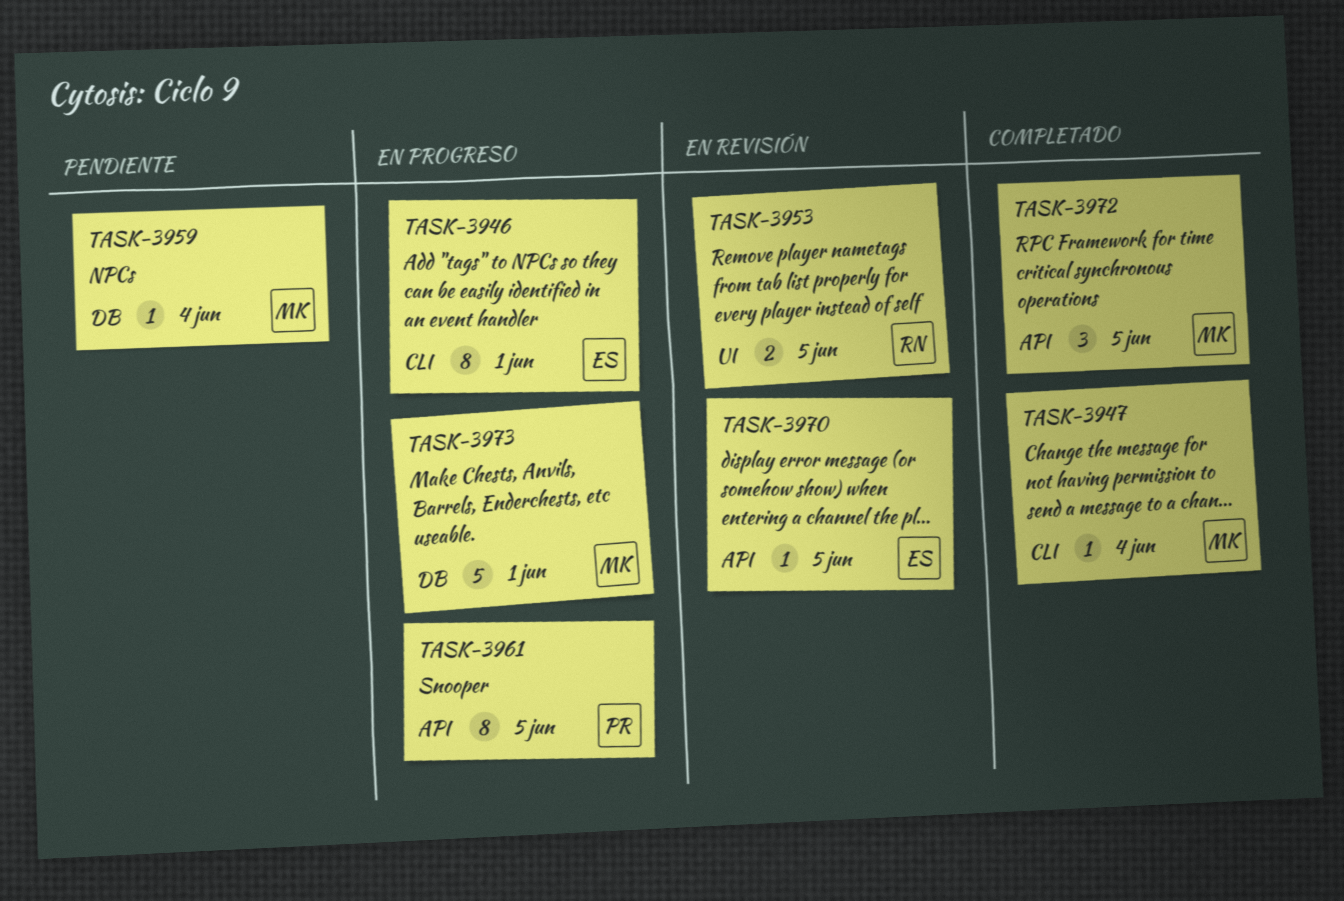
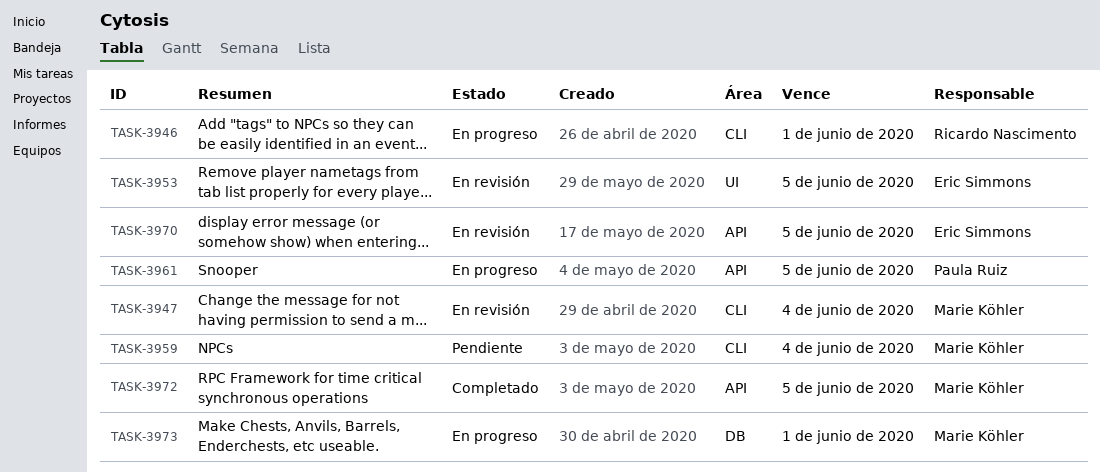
TASK-3946, owner: Eric Simmons -> Ricardo Nascimento
TASK-3947, status: Completado -> En revisión
TASK-3953, owner: Ricardo Nascimento -> Eric Simmons
TASK-3959, label: DB -> CLI

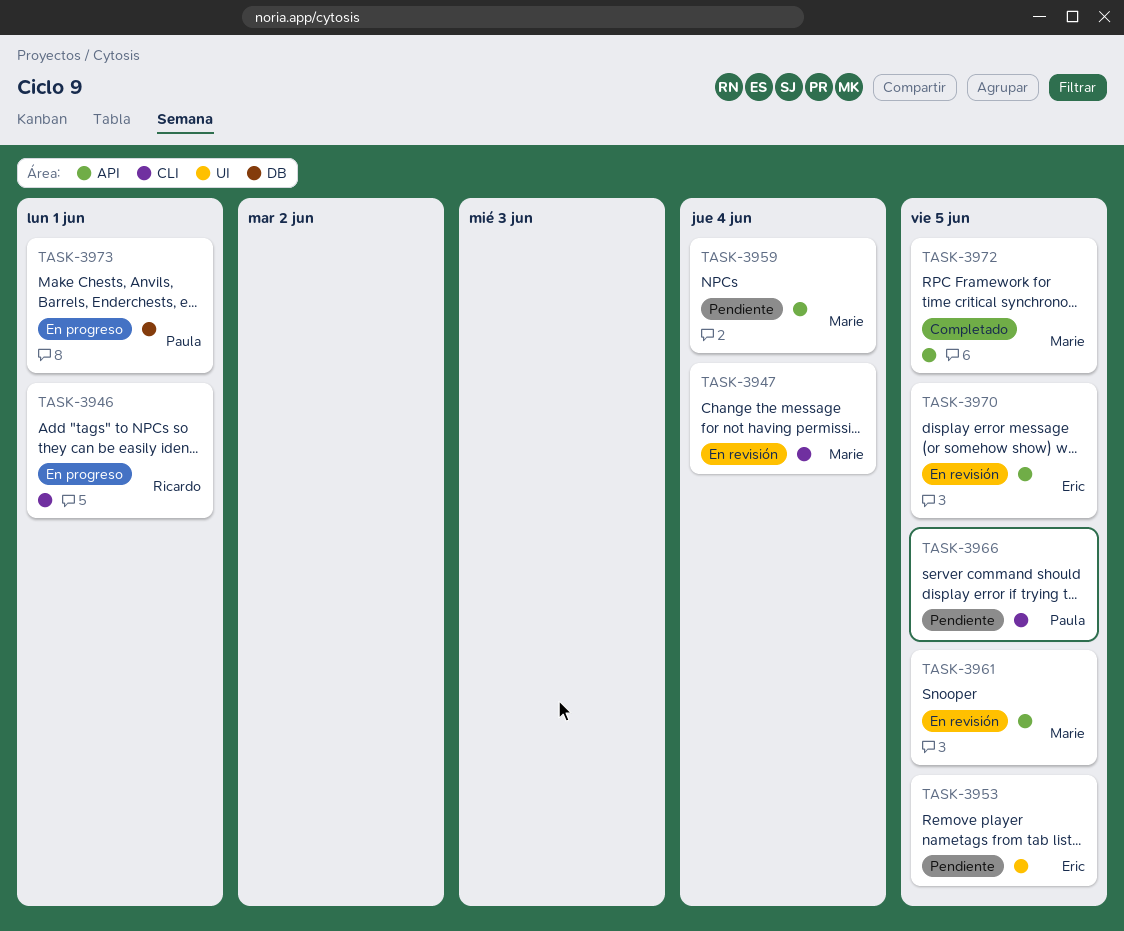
TASK-3953, status: En revisión -> Pendiente
TASK-3959, label: CLI -> API
TASK-3961, status: En progreso -> En revisión
TASK-3961, owner: Paula Ruiz -> Marie Köhler
TASK-3966: none -> present
TASK-3973, owner: Marie Köhler -> Paula Ruiz

